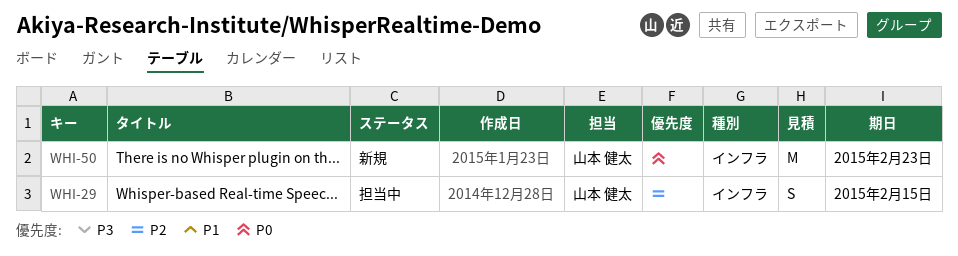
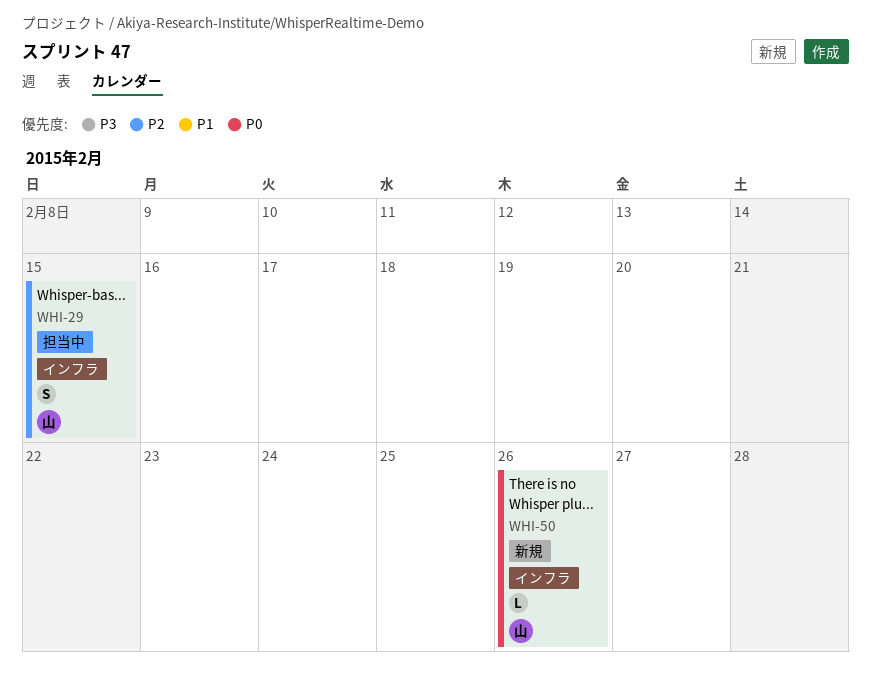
WHI-50, estimate: M -> L
WHI-50, due: Feb 23 -> Feb 26

